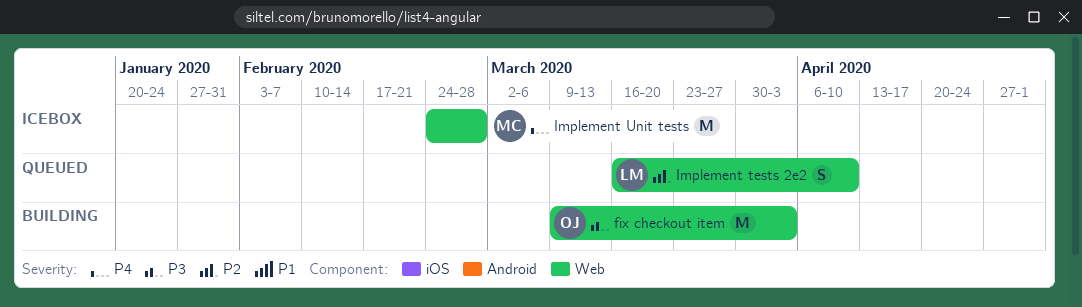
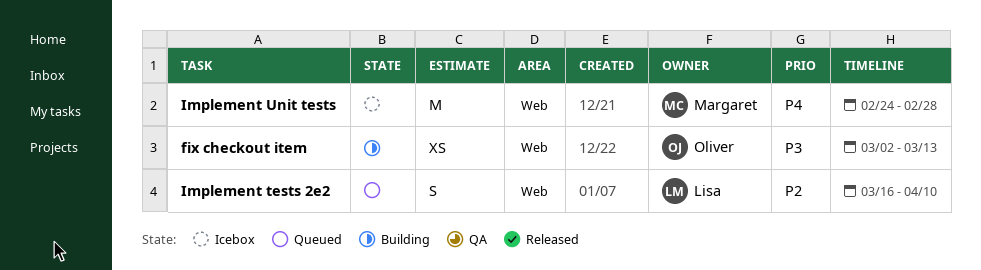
fix checkout item, estimate: M -> XS
fix checkout item, start: Mar 9 -> Mar 2
fix checkout item, due: Apr 3 -> Mar 13

